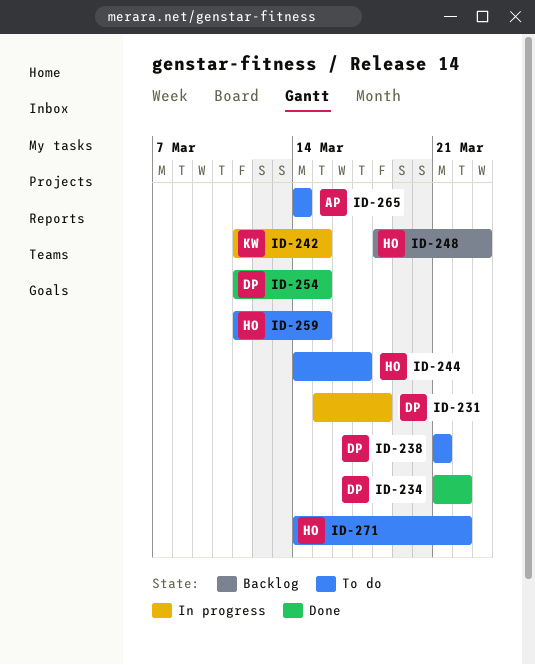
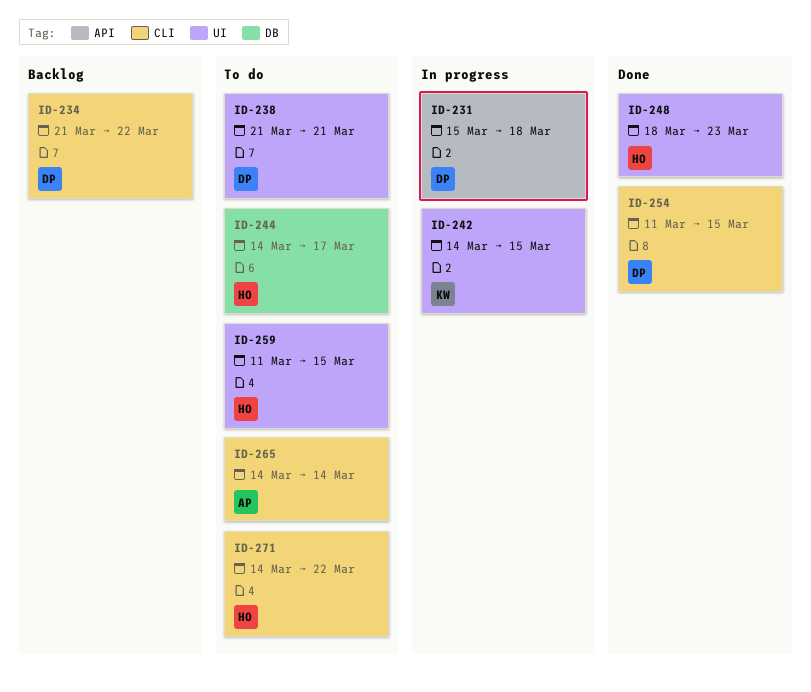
ID-234, status: Done -> Backlog
ID-242, start: Mar 11 -> Mar 14
ID-248, status: Backlog -> Done

